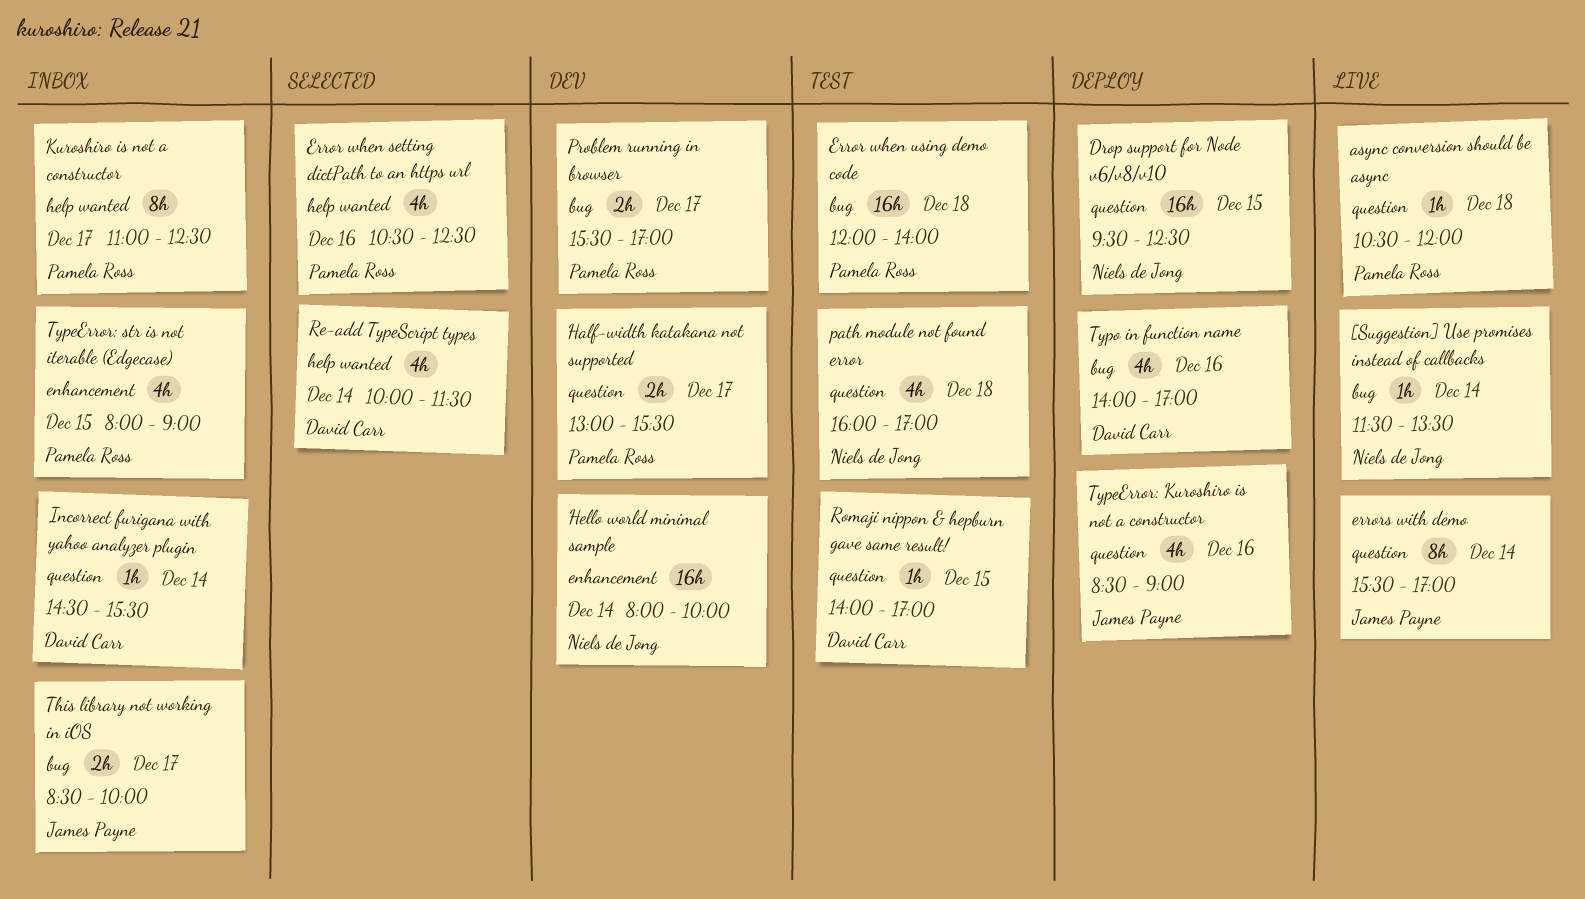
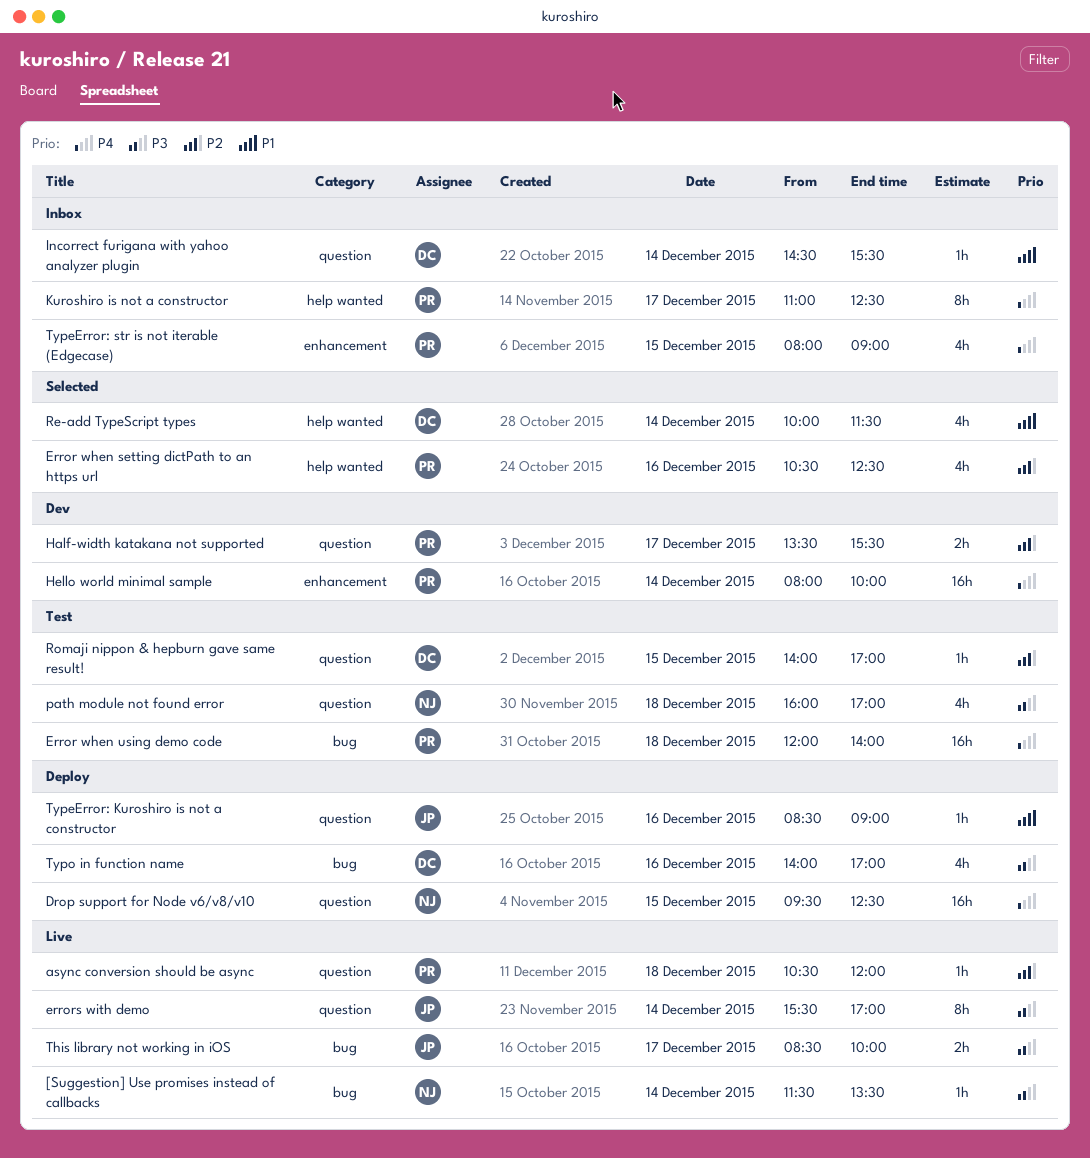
Half-width katakana not supported, begins: 13:00 -> 13:30
Hello world minimal sample, owner: Niels de Jong -> Pamela Ross
Problem running in browser: present -> none
This library not working in iOS, status: Inbox -> Live
TypeError: Kuroshiro is not a constructor, estimate: 4h -> 1h

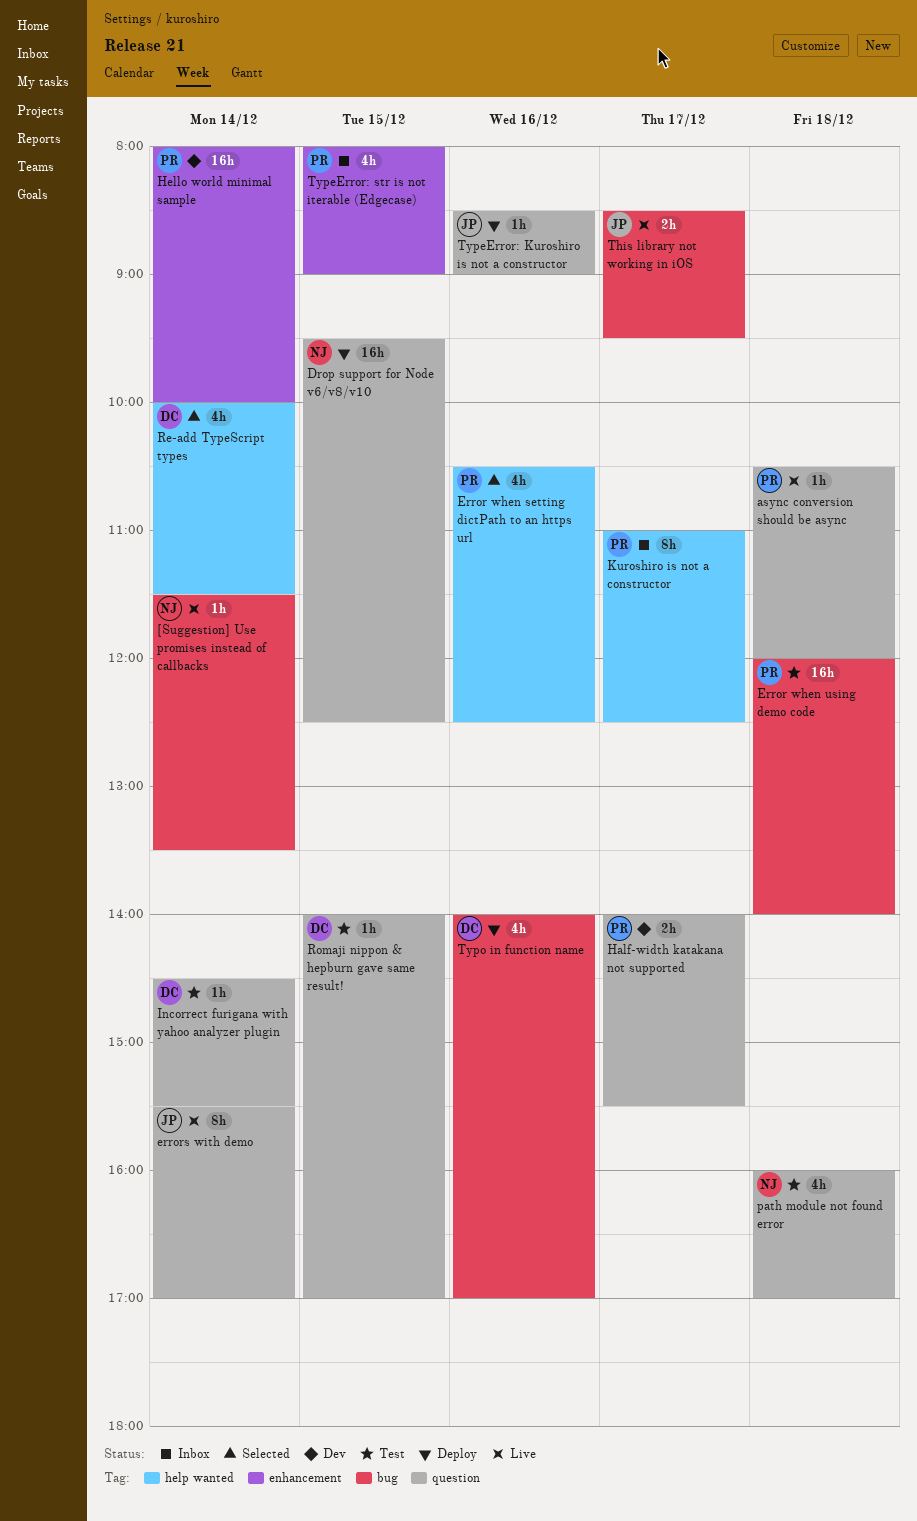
Half-width katakana not supported, begins: 13:30 -> 14:00
Incorrect furigana with yahoo analyzer plugin, status: Inbox -> Test
This library not working in iOS, ends: 10:00 -> 09:30

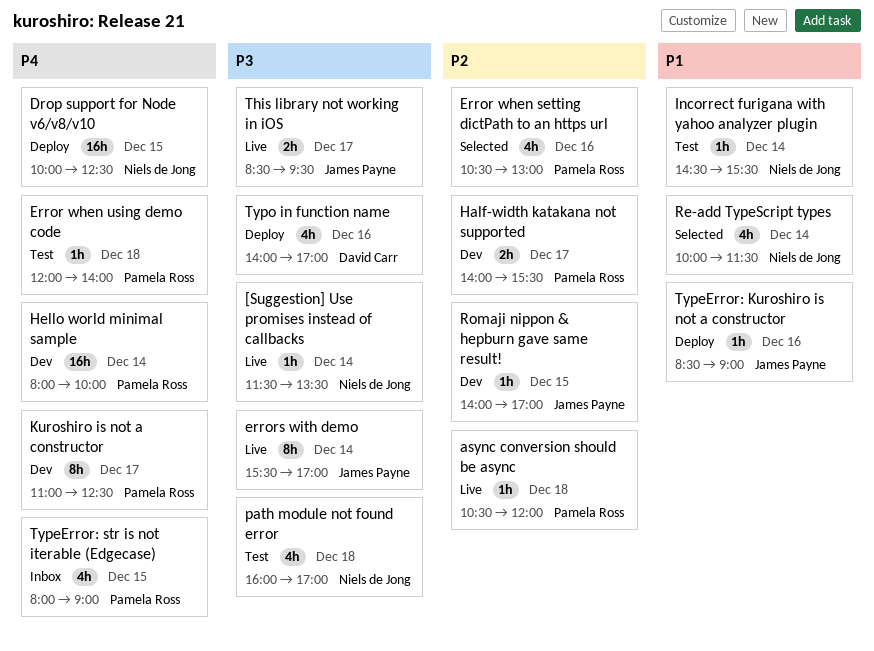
Drop support for Node v6/v8/v10, begins: 09:30 -> 10:00
Error when setting dictPath to an https url, ends: 12:30 -> 13:00
Error when using demo code, estimate: 16h -> 1h
Incorrect furigana with yahoo analyzer plugin, owner: David Carr -> Niels de Jong
Kuroshiro is not a constructor, status: Inbox -> Dev
Re-add TypeScript types, owner: David Carr -> Niels de Jong
Romaji nippon & hepburn gave same result!, status: Test -> Dev
Romaji nippon & hepburn gave same result!, owner: David Carr -> James Payne

